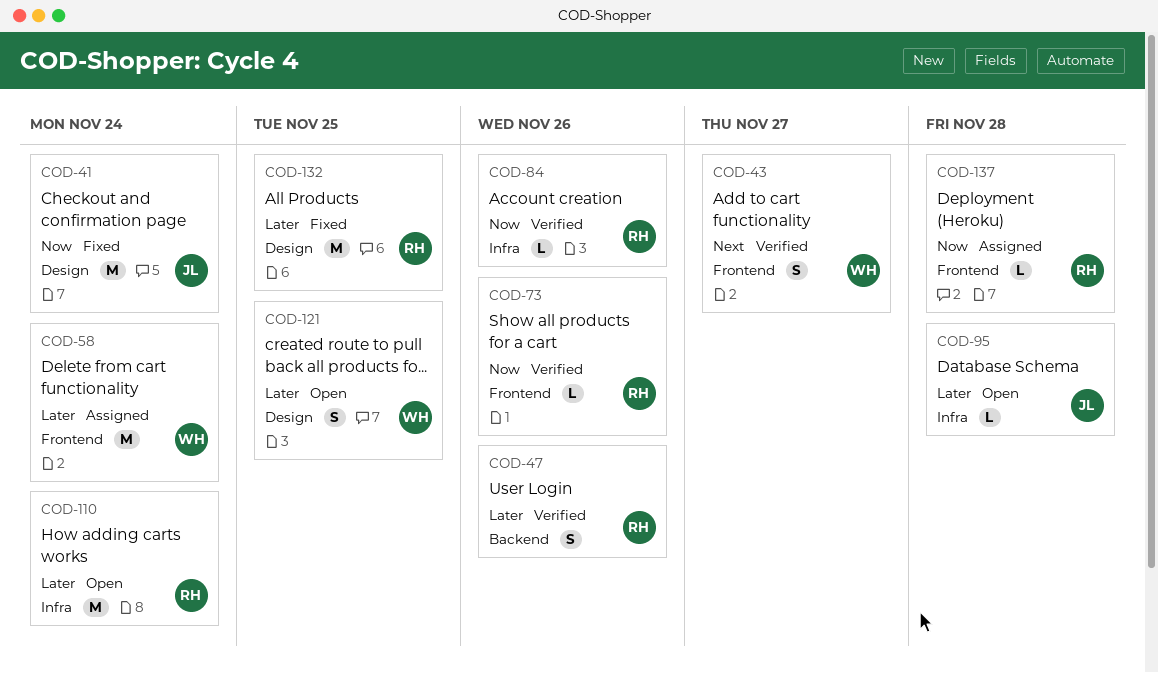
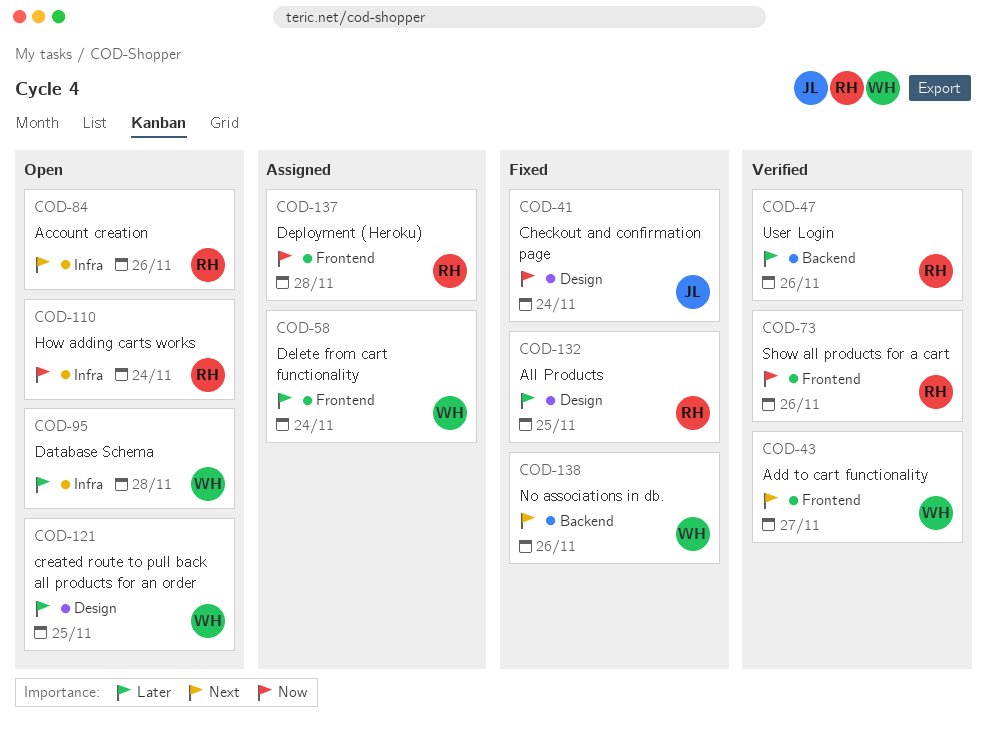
COD-84, status: Verified -> Open
COD-84, priority: Now -> Next
COD-95, owner: JL -> WH
COD-110, priority: Later -> Now
COD-138: none -> present

